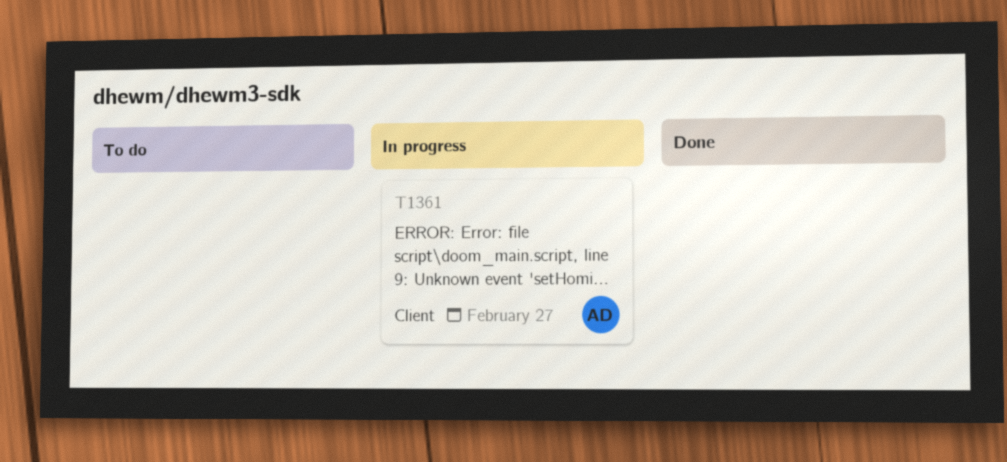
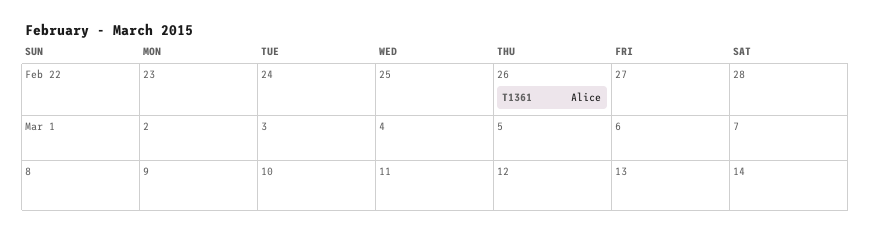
T1361, due: Feb 27 -> Feb 26

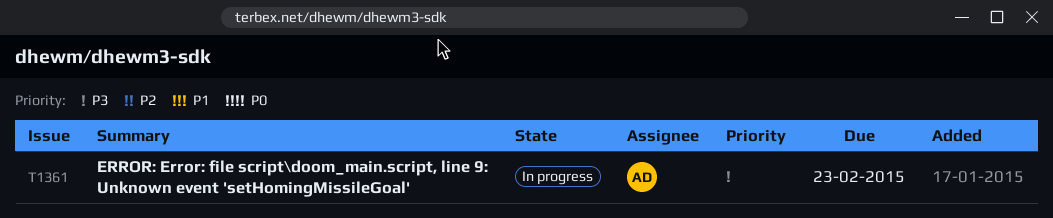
T1361, due: Feb 26 -> Feb 23

